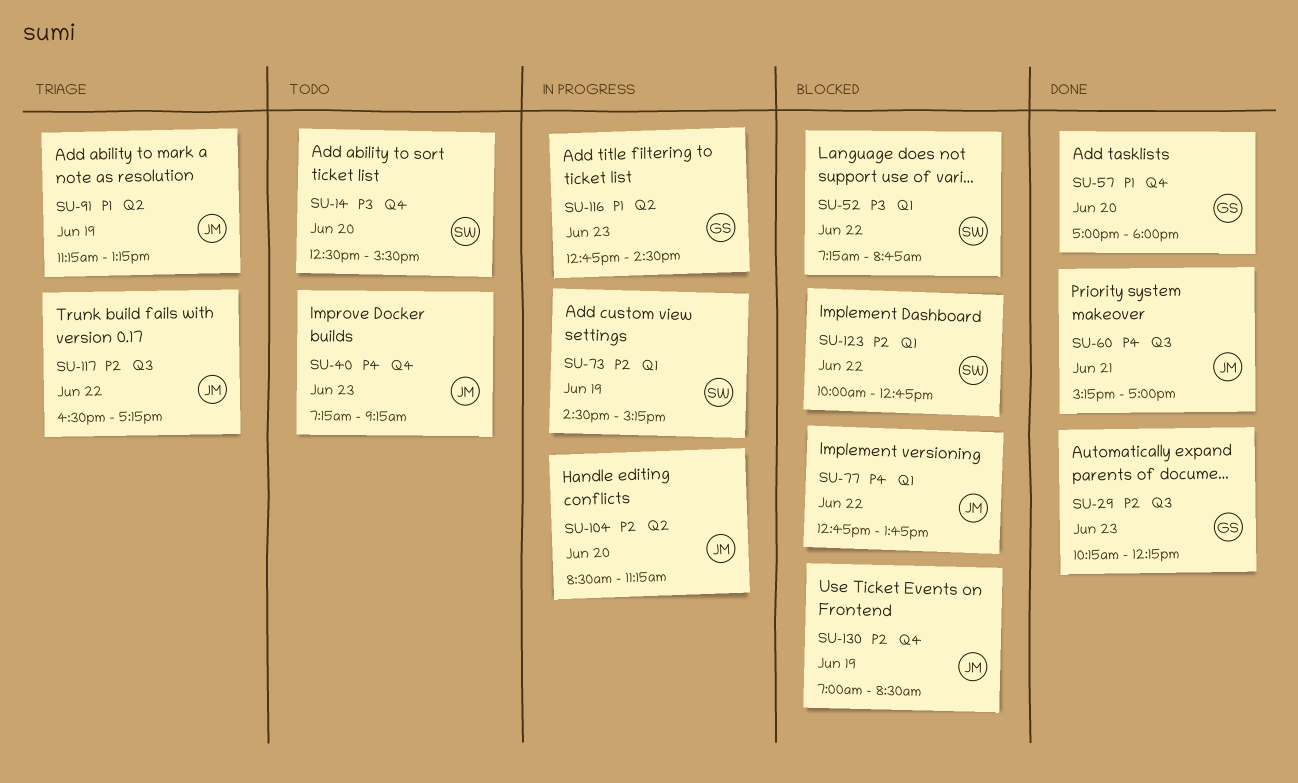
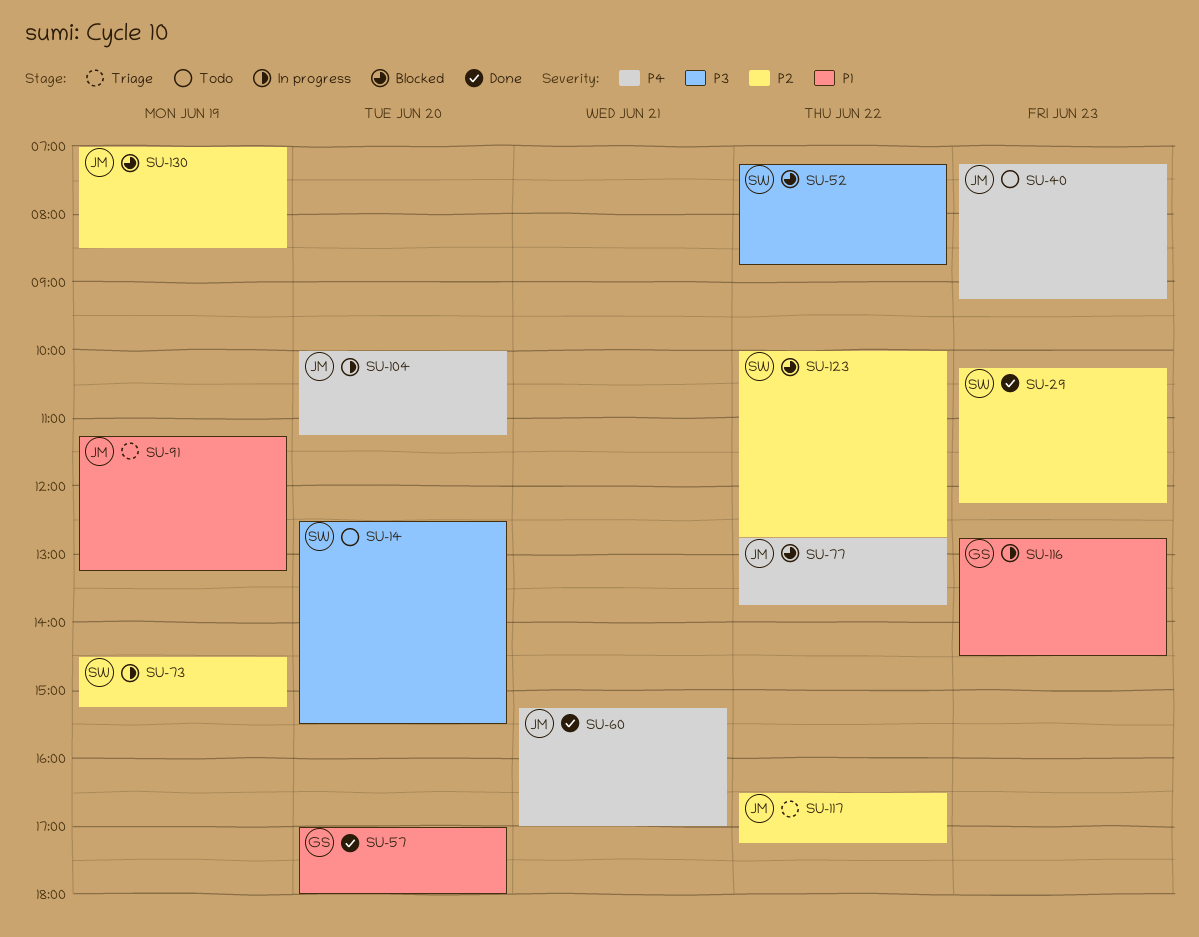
SU-29, owner: GS -> SW
SU-104, priority: P2 -> P4
SU-104, begins: 08:30 -> 10:00

